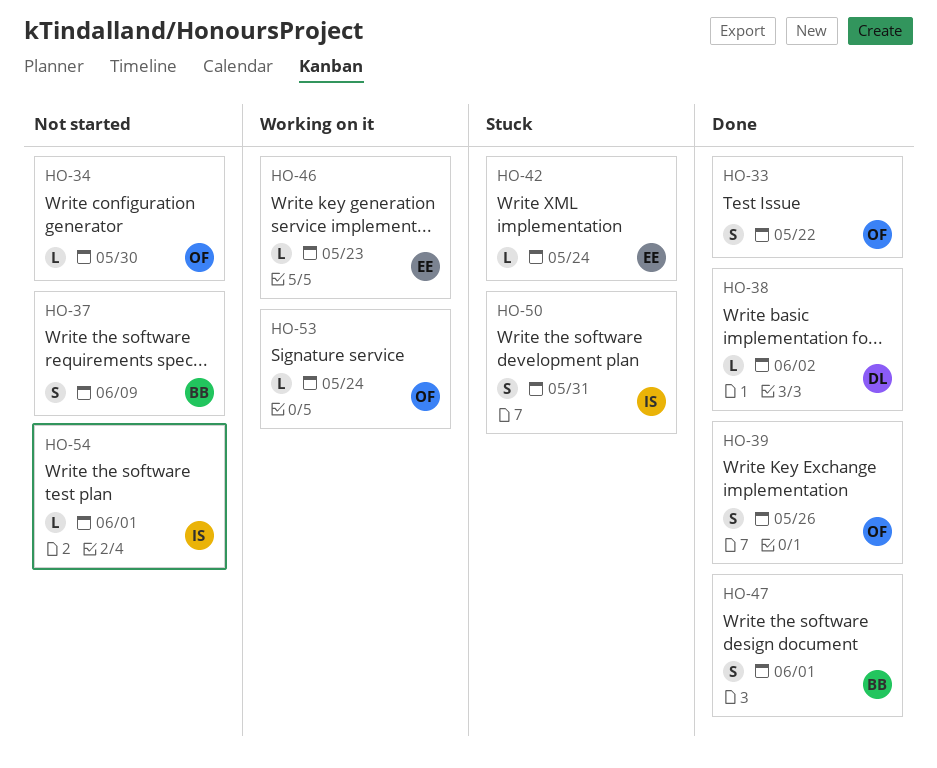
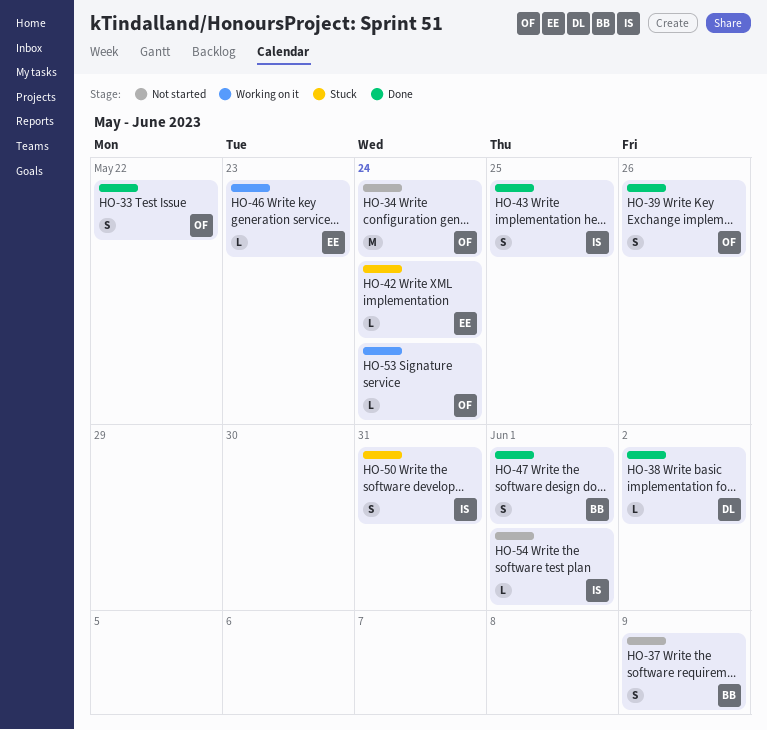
HO-34, estimate: L -> M
HO-34, due: May 30 -> May 24
HO-43: none -> present

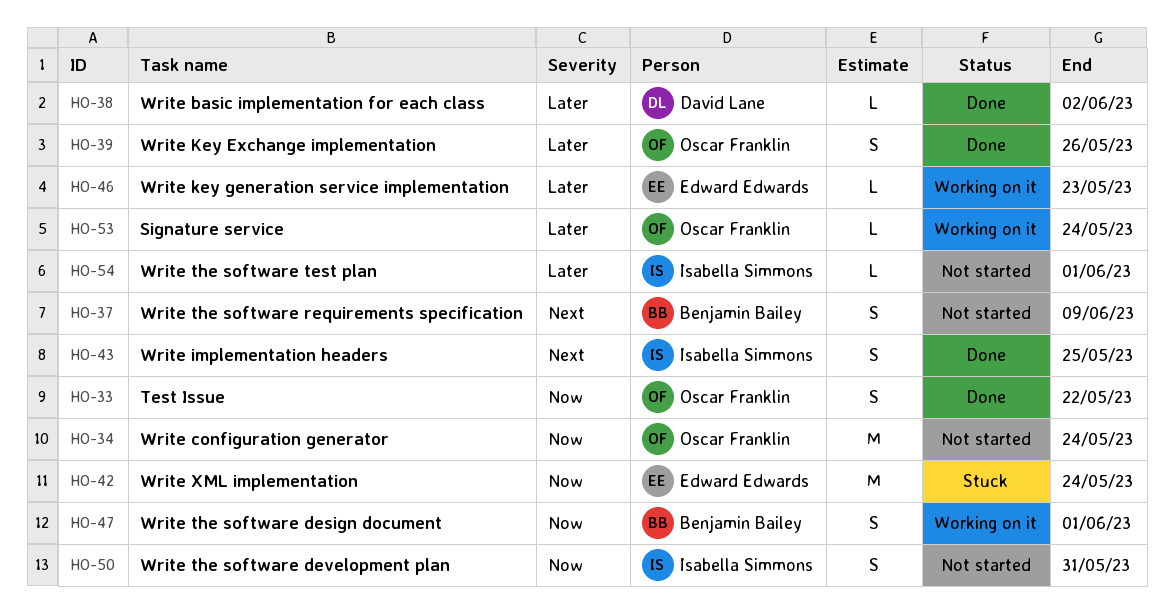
HO-42, estimate: L -> M
HO-47, status: Done -> Working on it
HO-50, status: Stuck -> Not started

